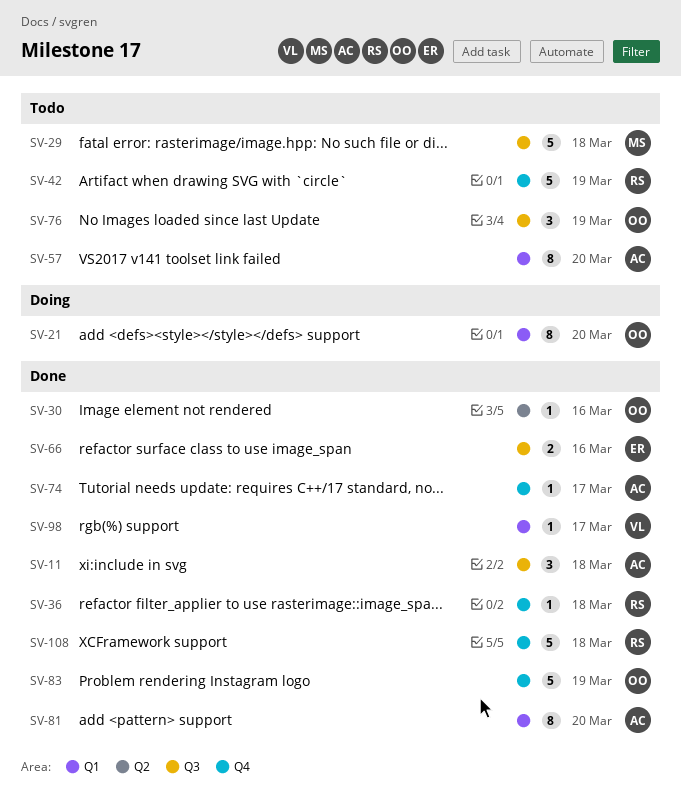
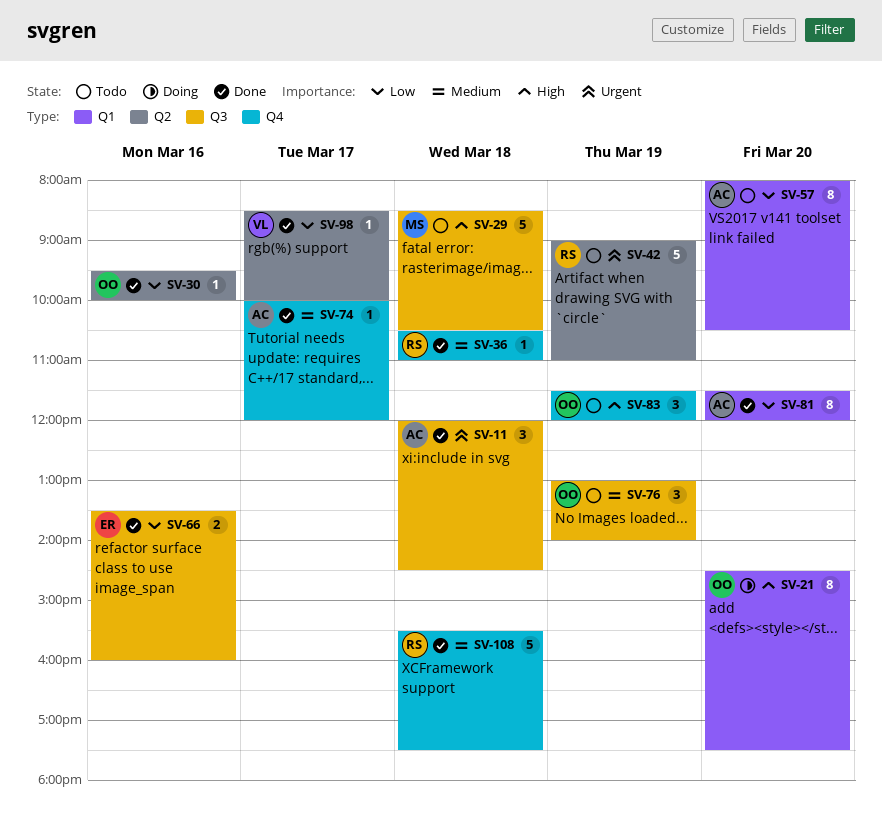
SV-42, label: Q4 -> Q2
SV-83, status: Done -> Todo
SV-83, estimate: 5 -> 3
SV-98, label: Q1 -> Q2

